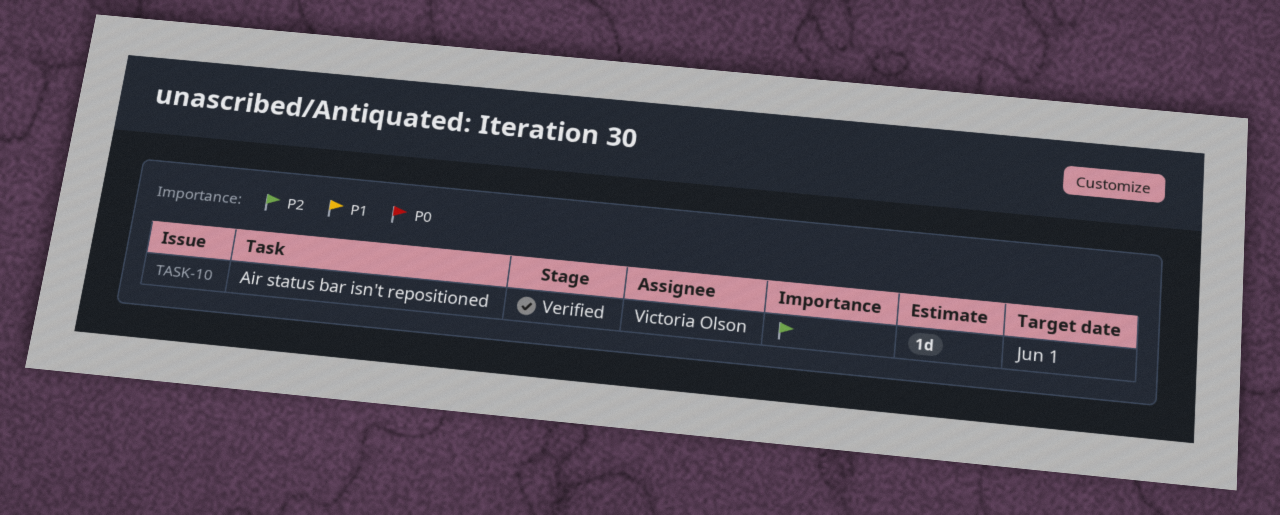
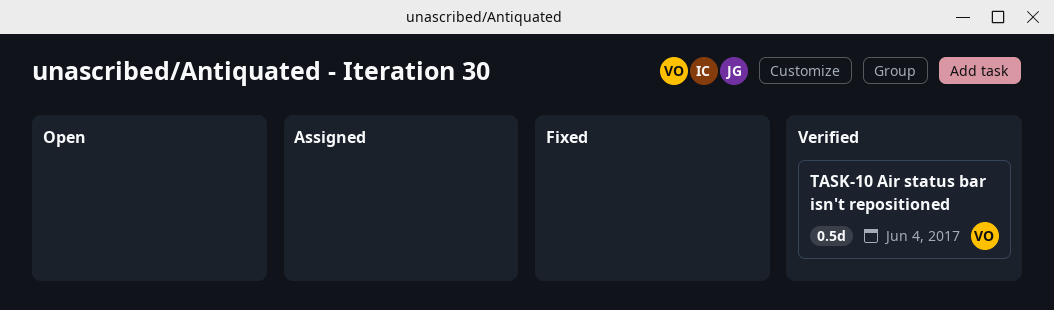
TASK-10, estimate: 1d -> 0.5d
TASK-10, due: Jun 1 -> Jun 4

